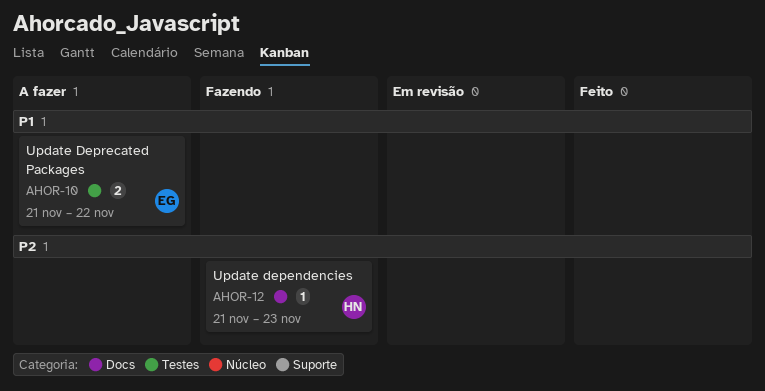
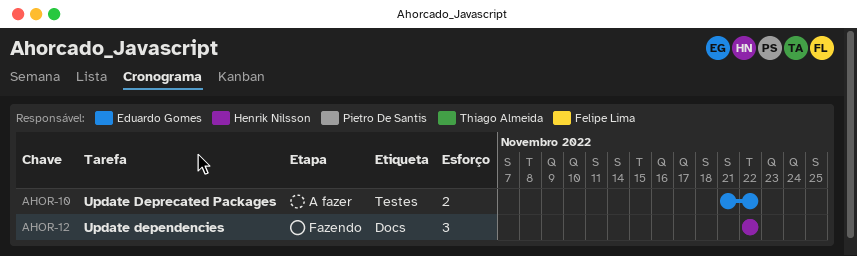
AHOR-12, estimate: 1 -> 3
AHOR-12, start: Nov 21 -> Nov 22
AHOR-12, due: Nov 23 -> Nov 22

